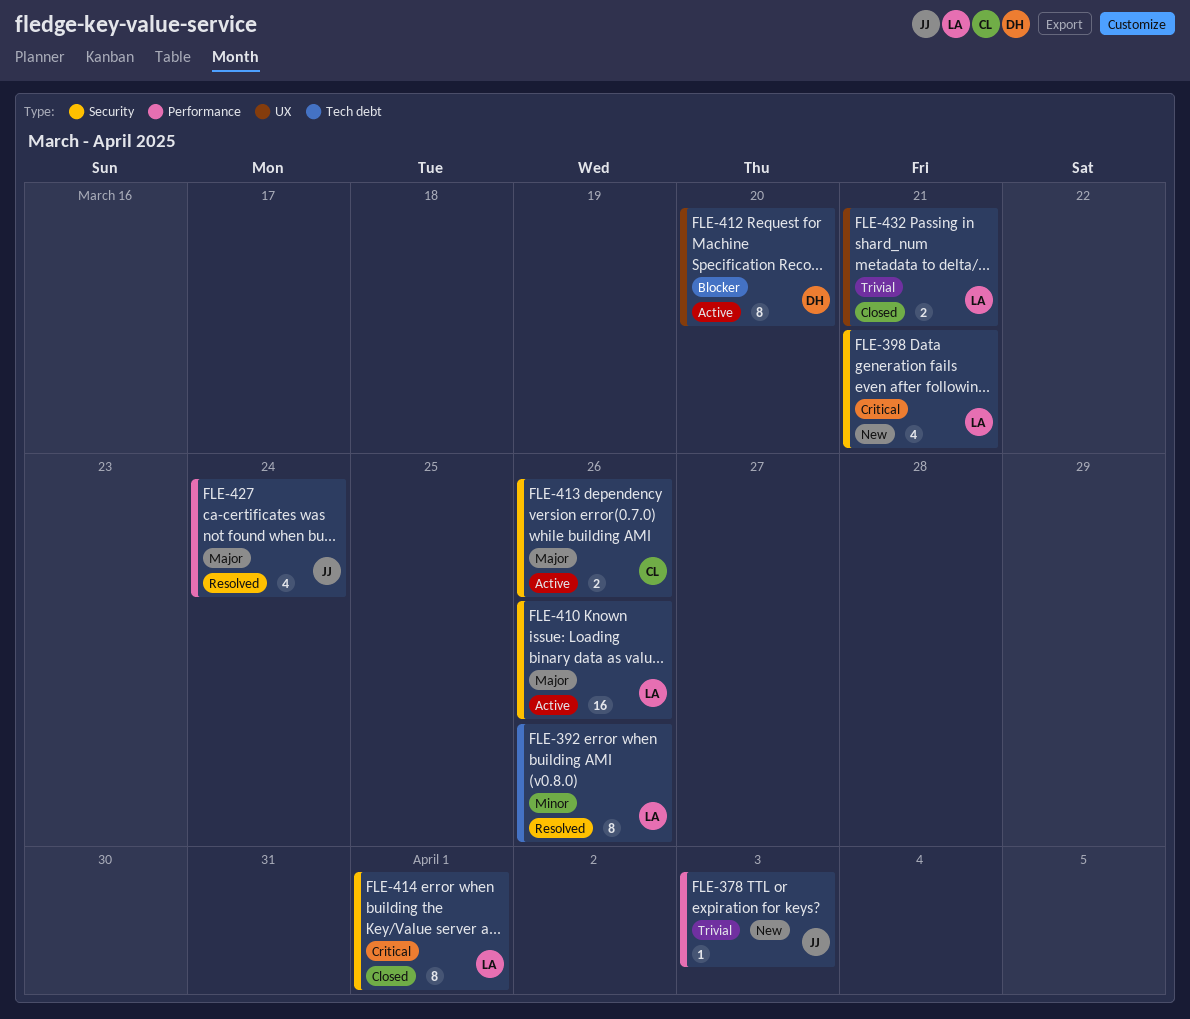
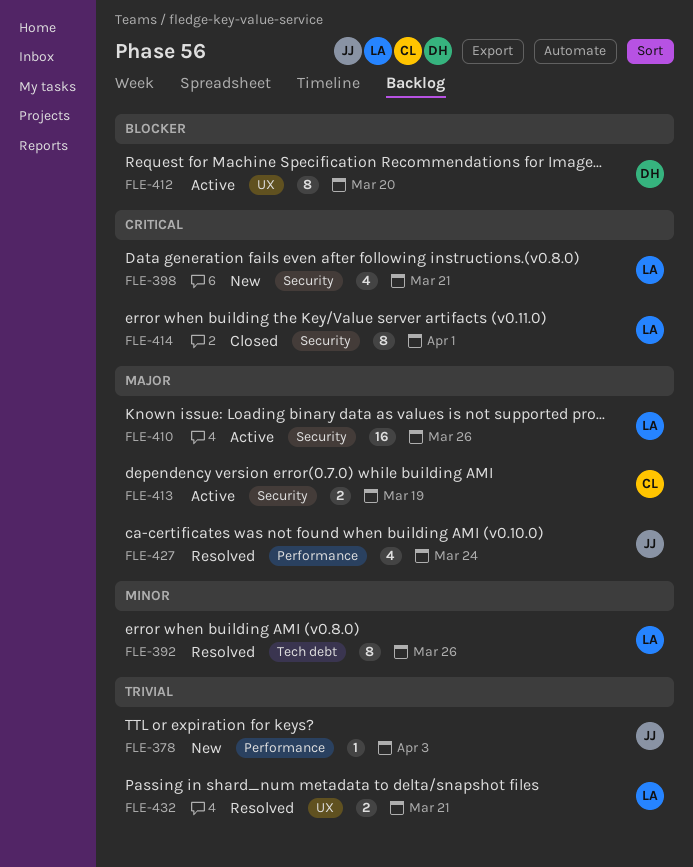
FLE-413, due: Mar 26 -> Mar 19
FLE-432, status: Closed -> Resolved

